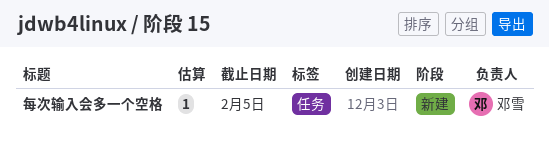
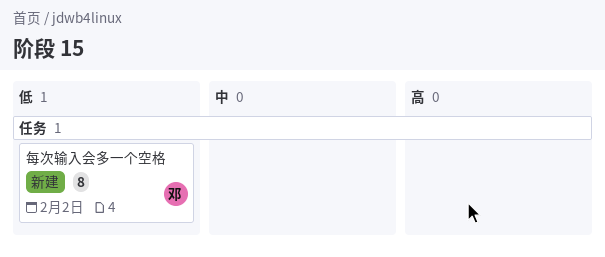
每次输入会多一个空格, estimate: 1 -> 8
每次输入会多一个空格, due: Feb 5 -> Feb 2

